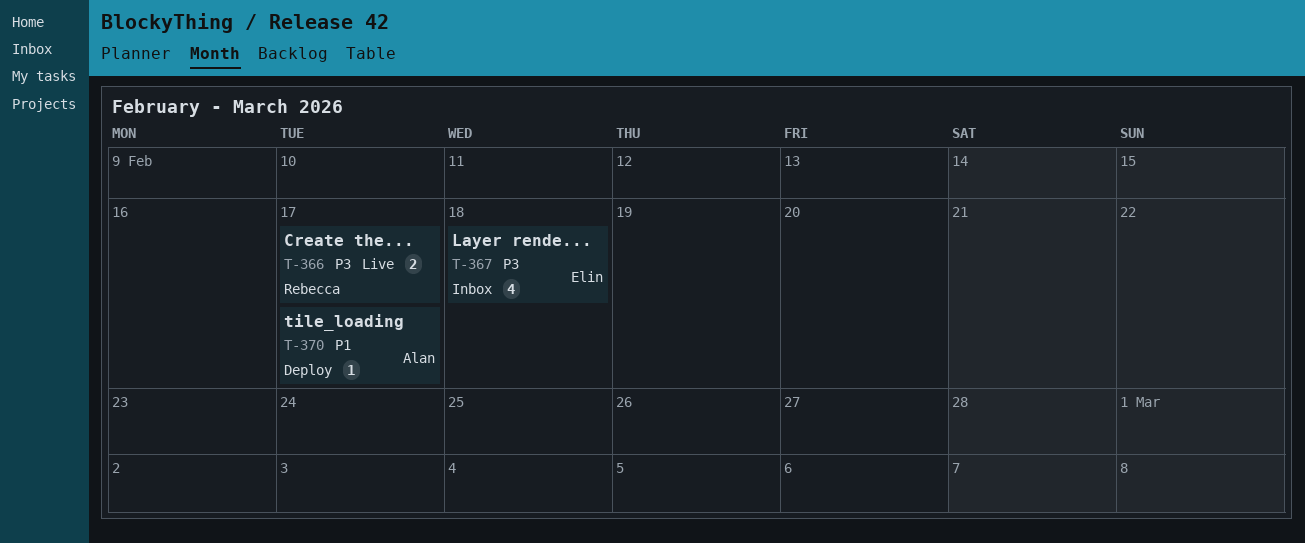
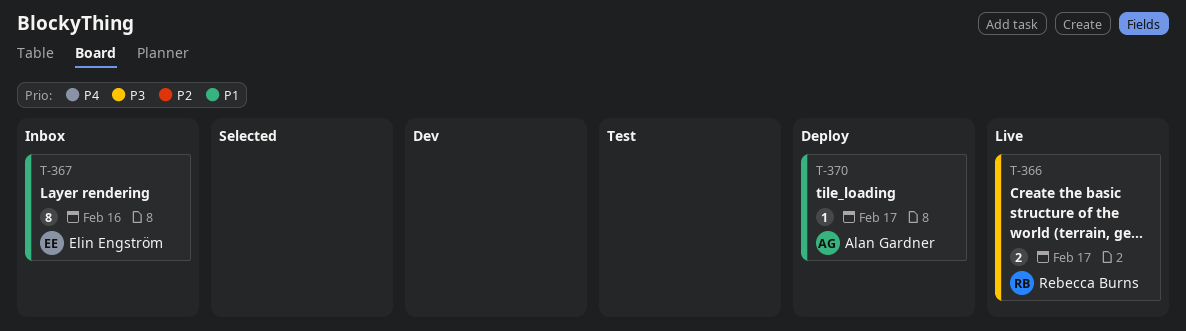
T-367, priority: P3 -> P1
T-367, estimate: 4 -> 8
T-367, due: Feb 18 -> Feb 16

